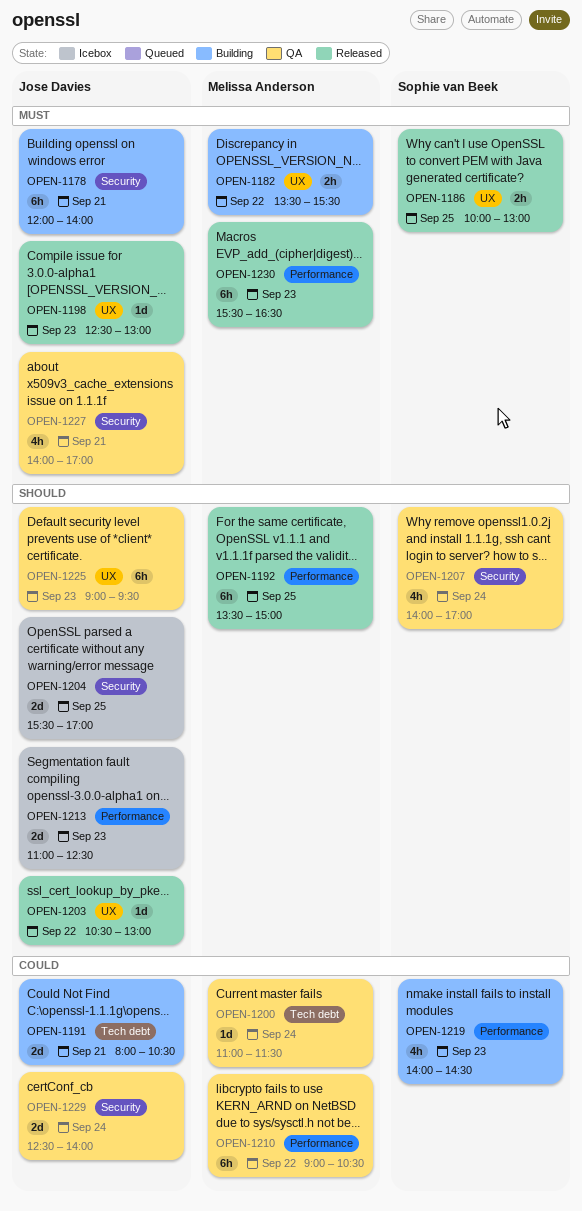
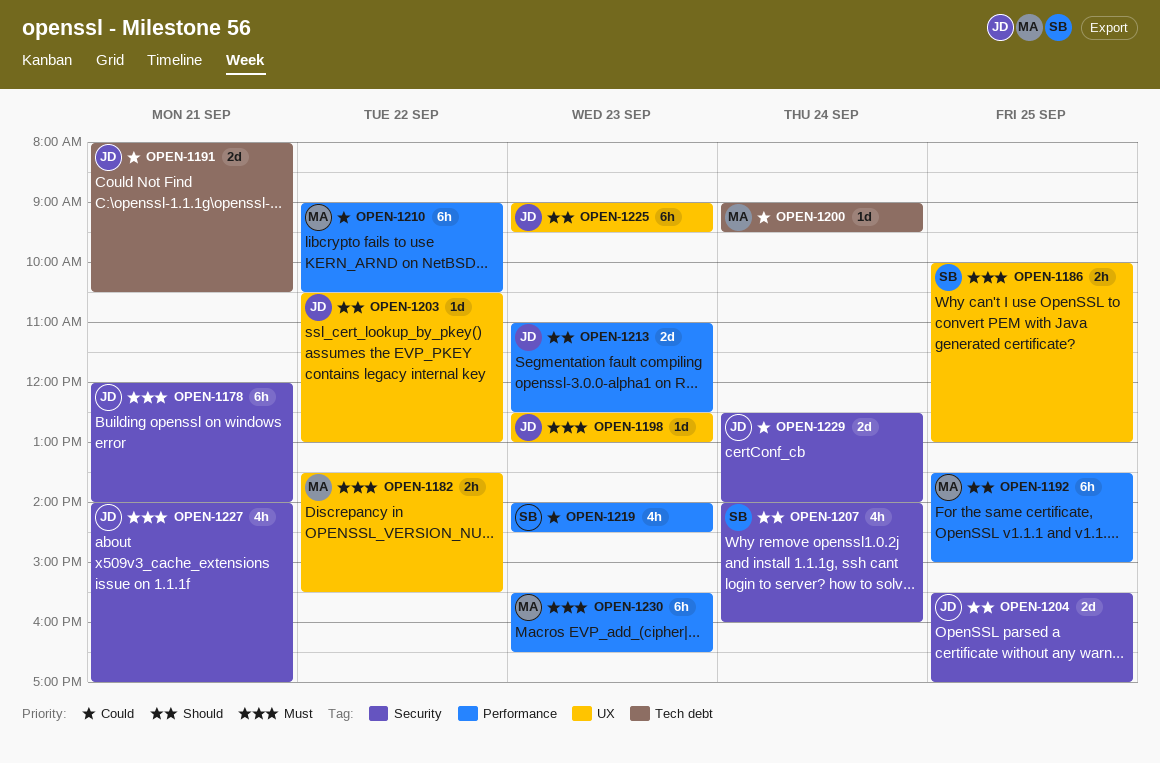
OPEN-1200, begins: 11:00 -> 09:00
OPEN-1200, ends: 11:30 -> 09:30
OPEN-1207, ends: 17:00 -> 16:00

